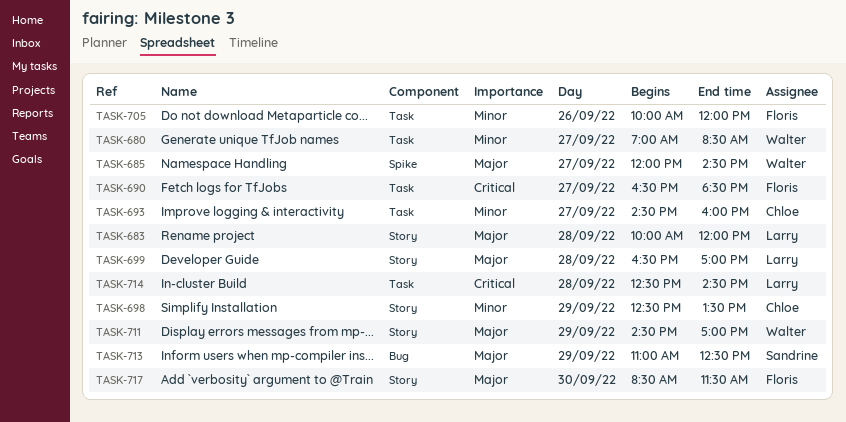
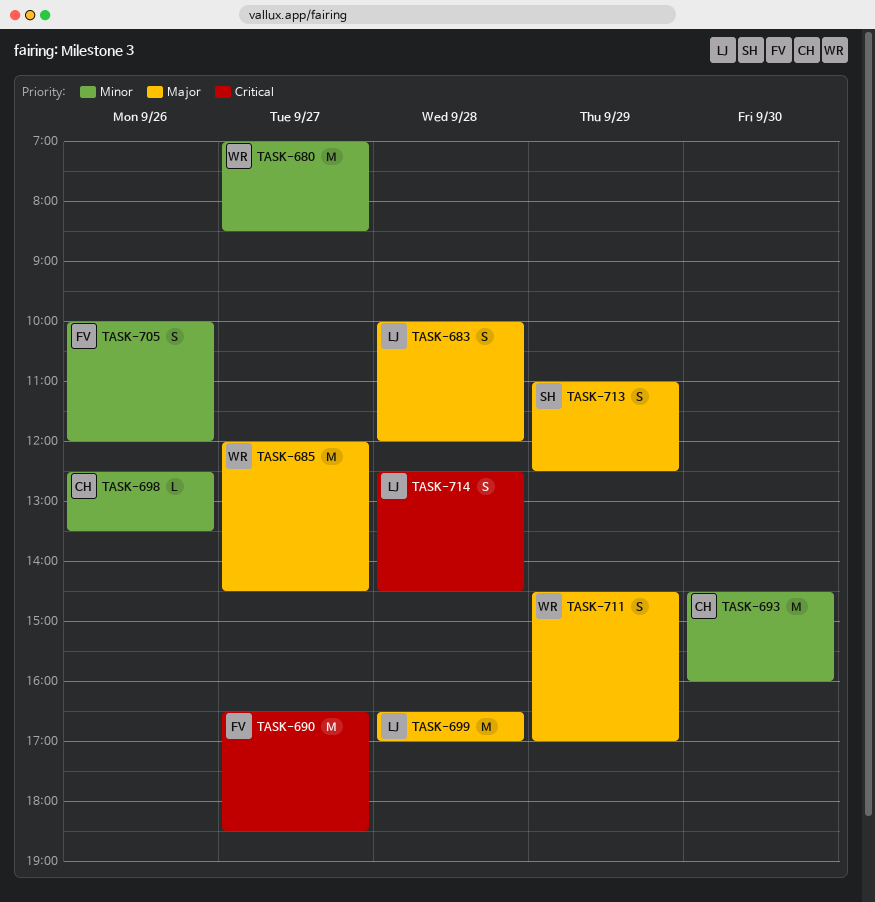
TASK-693, day: Sep 27 -> Sep 30
TASK-698, day: Sep 29 -> Sep 26
TASK-717: present -> none

